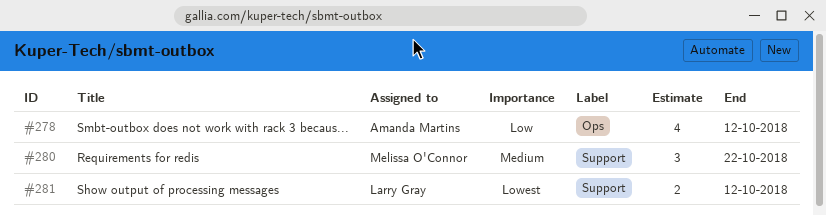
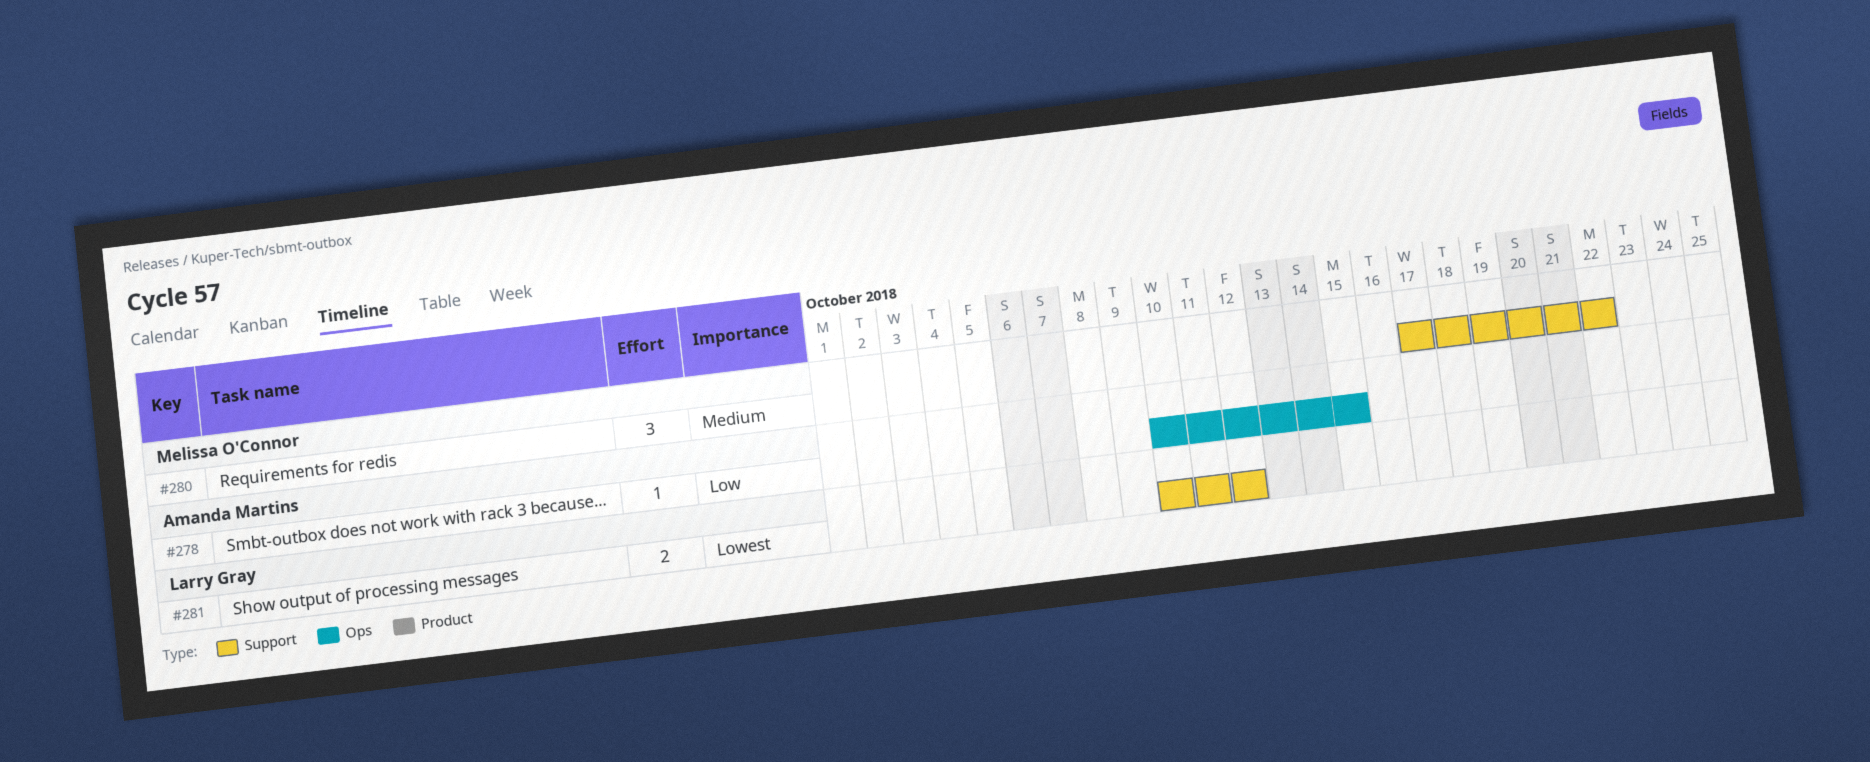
#278, estimate: 4 -> 1
#278, due: Oct 12 -> Oct 15

